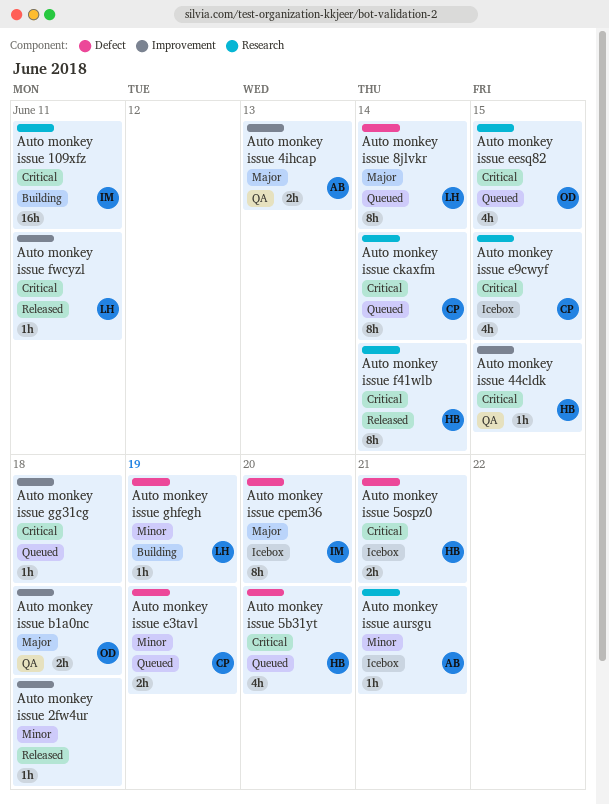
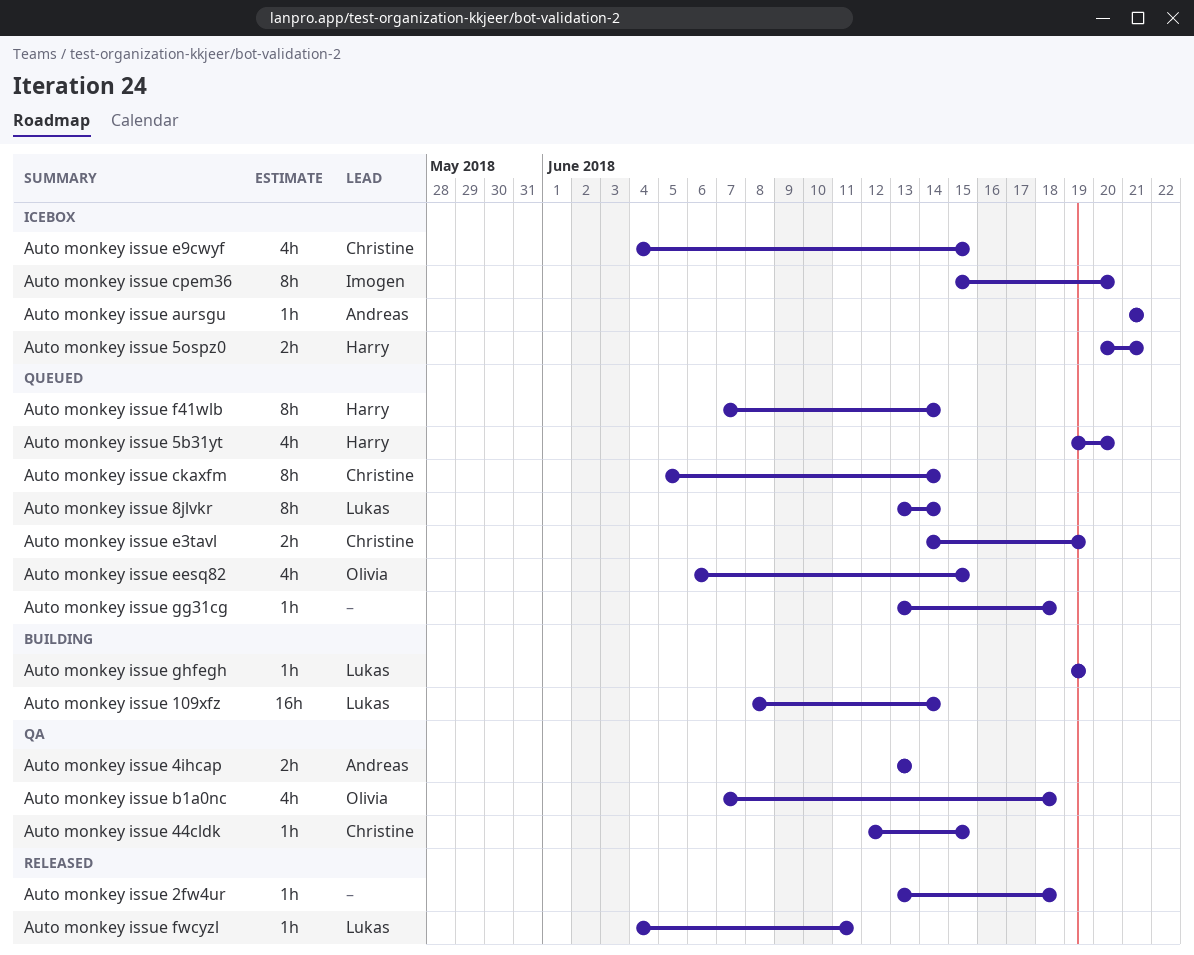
Auto monkey issue 109xfz, owner: Imogen -> Lukas
Auto monkey issue 109xfz, due: Jun 11 -> Jun 14
Auto monkey issue 44cldk, owner: Harry -> Christine
Auto monkey issue b1a0nc, estimate: 2h -> 4h
Auto monkey issue f41wlb, status: Released -> Queued

